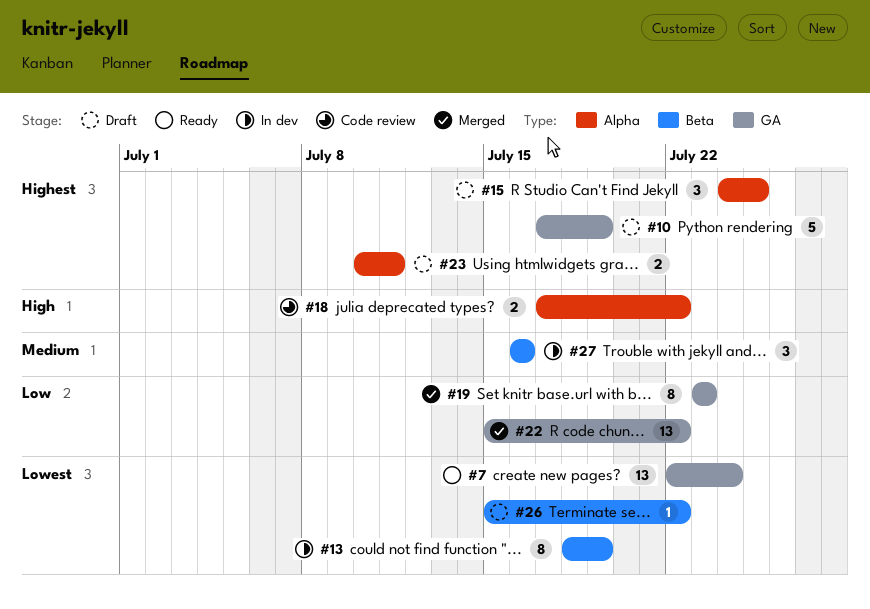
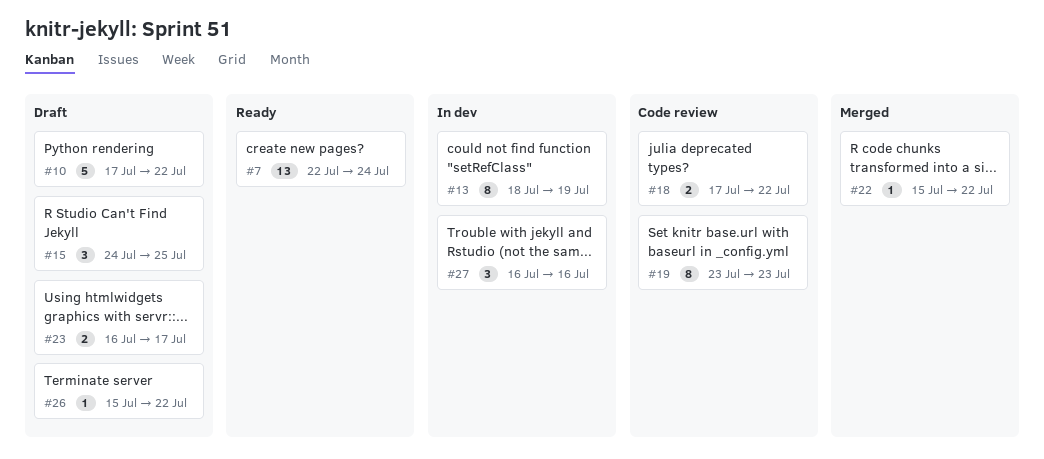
#10, due: Jul 19 -> Jul 22
#19, status: Merged -> Code review
#22, estimate: 13 -> 1
#23, start: Jul 10 -> Jul 16
#23, due: Jul 11 -> Jul 17

